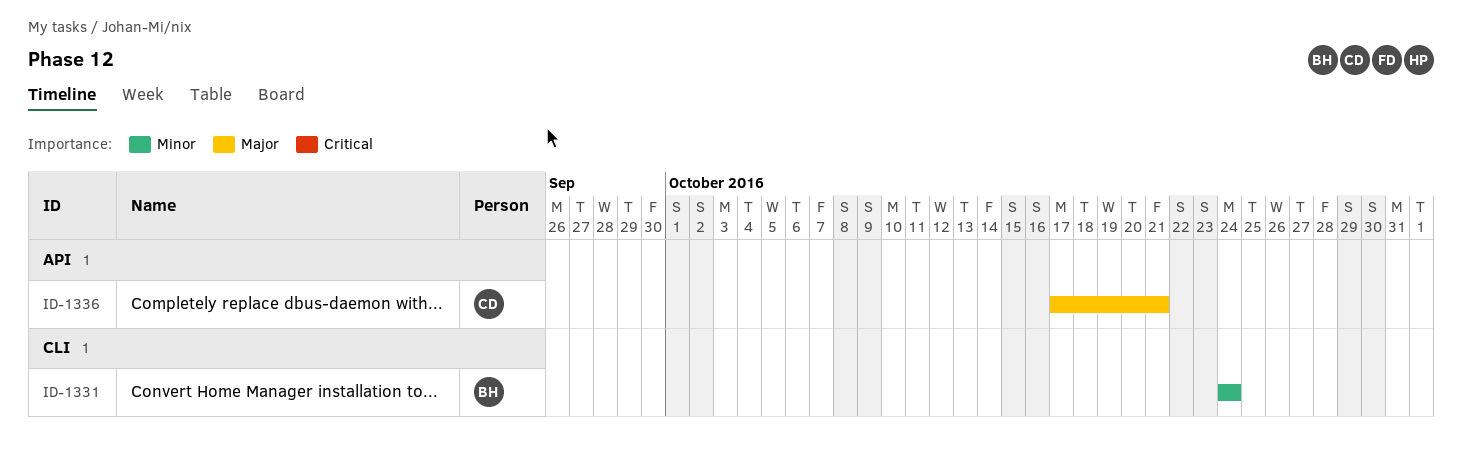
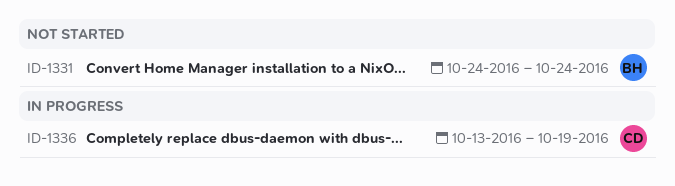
ID-1336, start: Oct 17 -> Oct 13
ID-1336, due: Oct 21 -> Oct 19

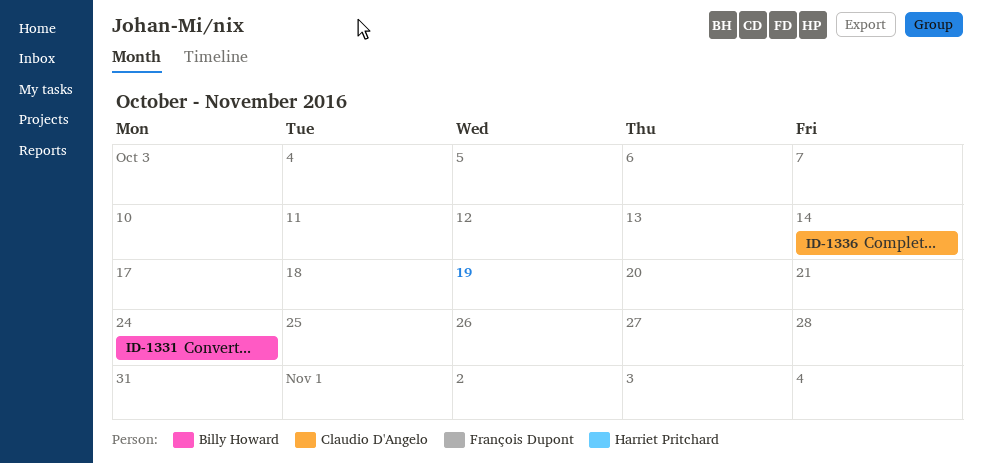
ID-1336, start: Oct 13 -> Oct 14
ID-1336, due: Oct 19 -> Oct 14

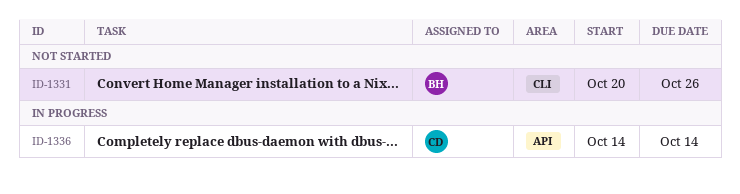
ID-1331, start: Oct 24 -> Oct 20
ID-1331, due: Oct 24 -> Oct 26

